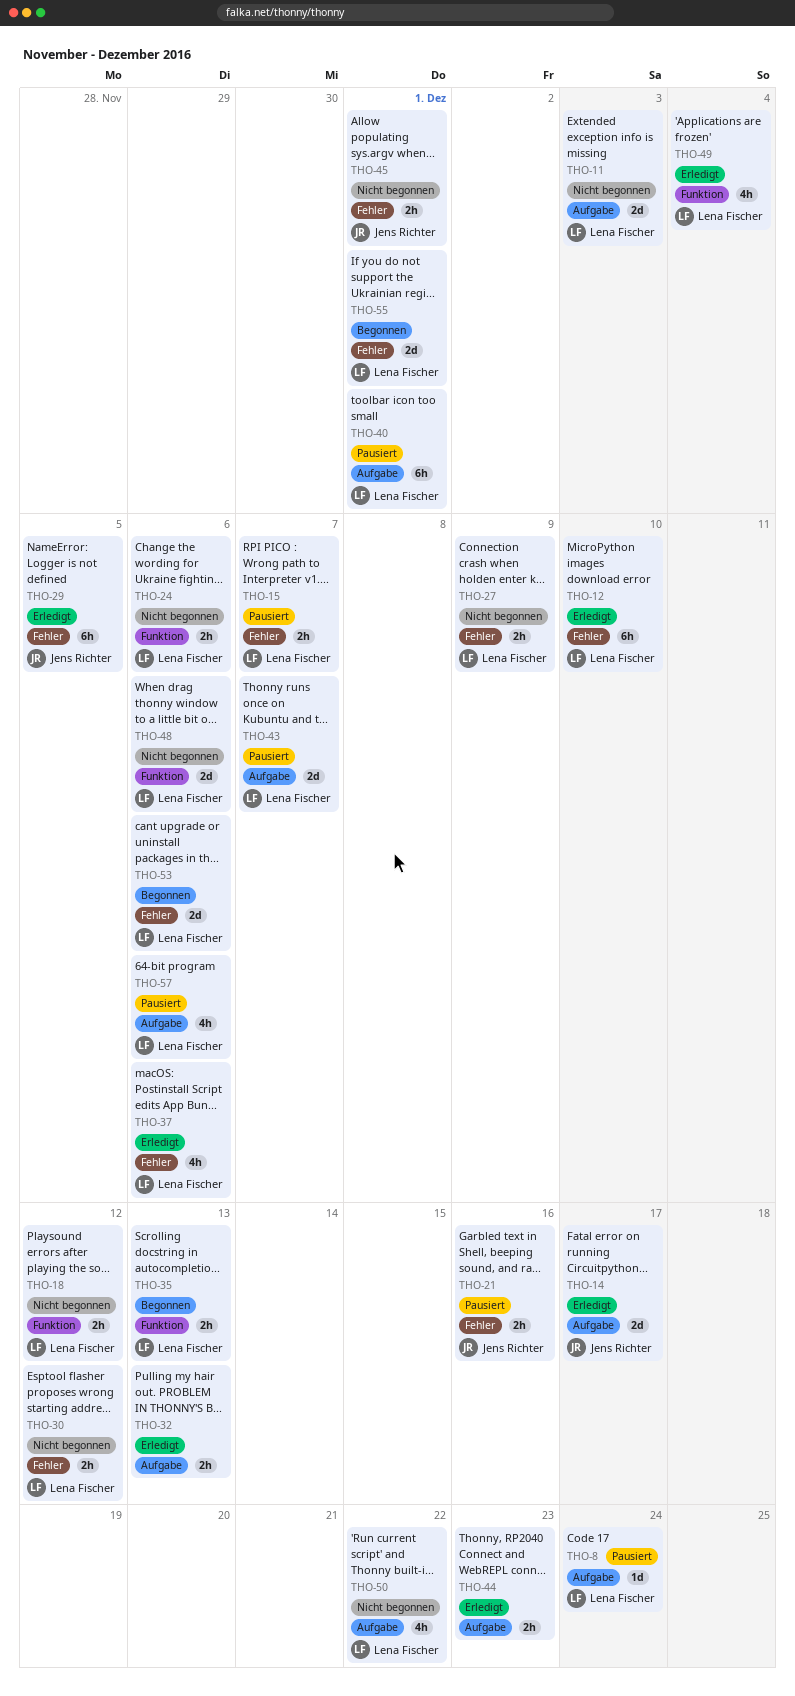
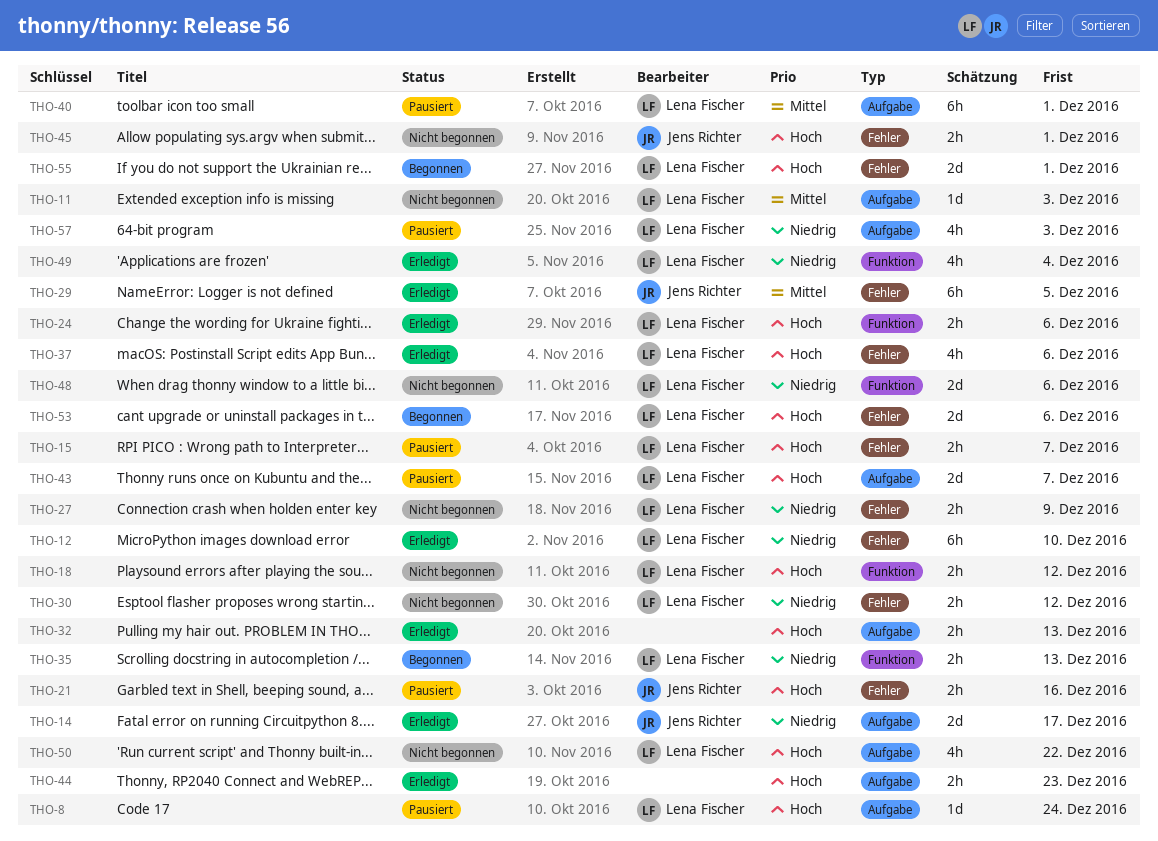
THO-11, estimate: 2d -> 1d
THO-24, status: Nicht begonnen -> Erledigt
THO-57, due: Dec 6 -> Dec 3

